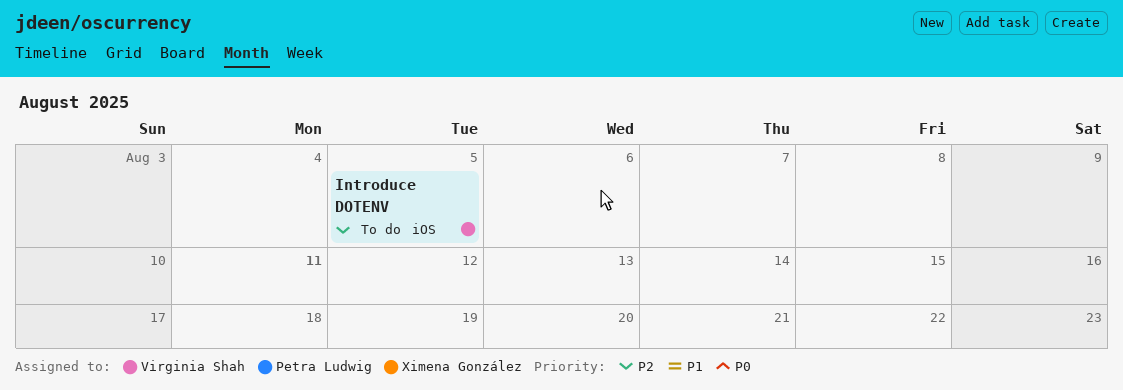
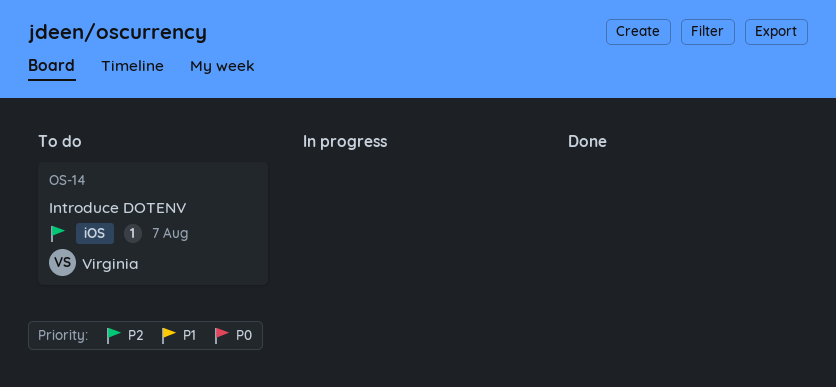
Introduce DOTENV, due: Aug 5 -> Aug 7

